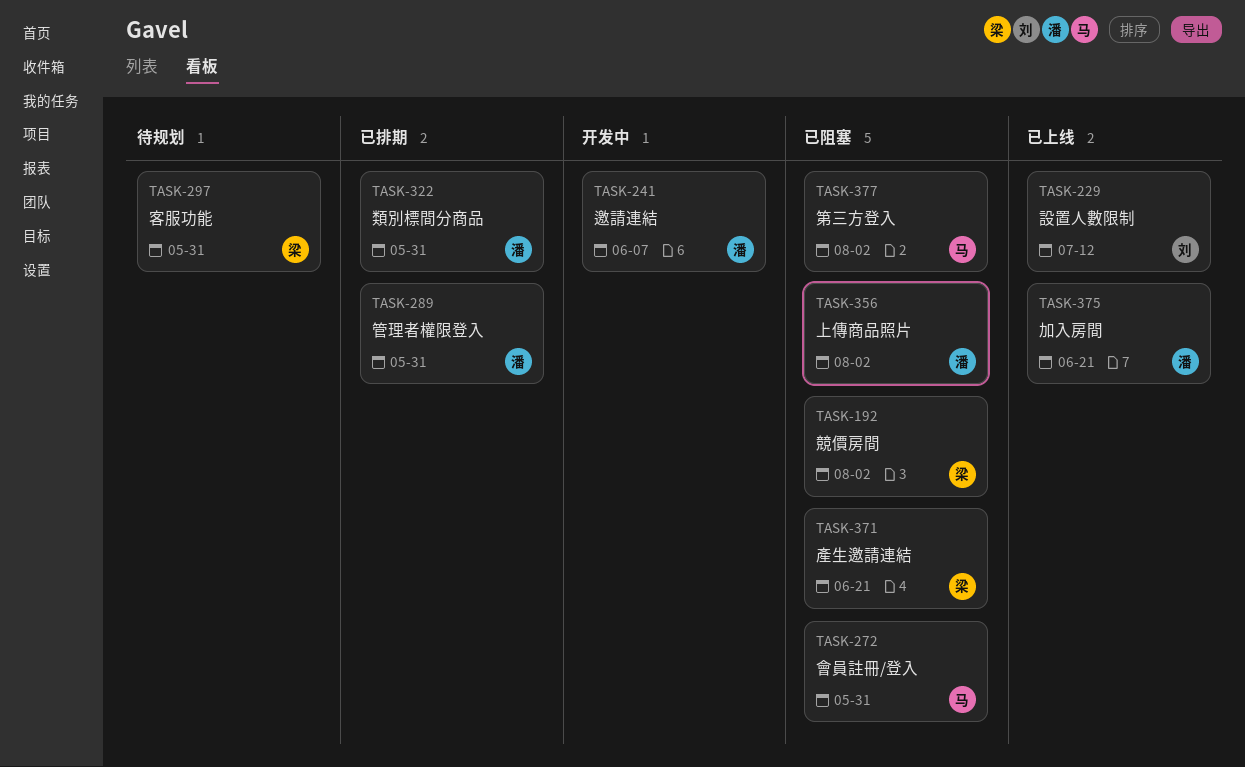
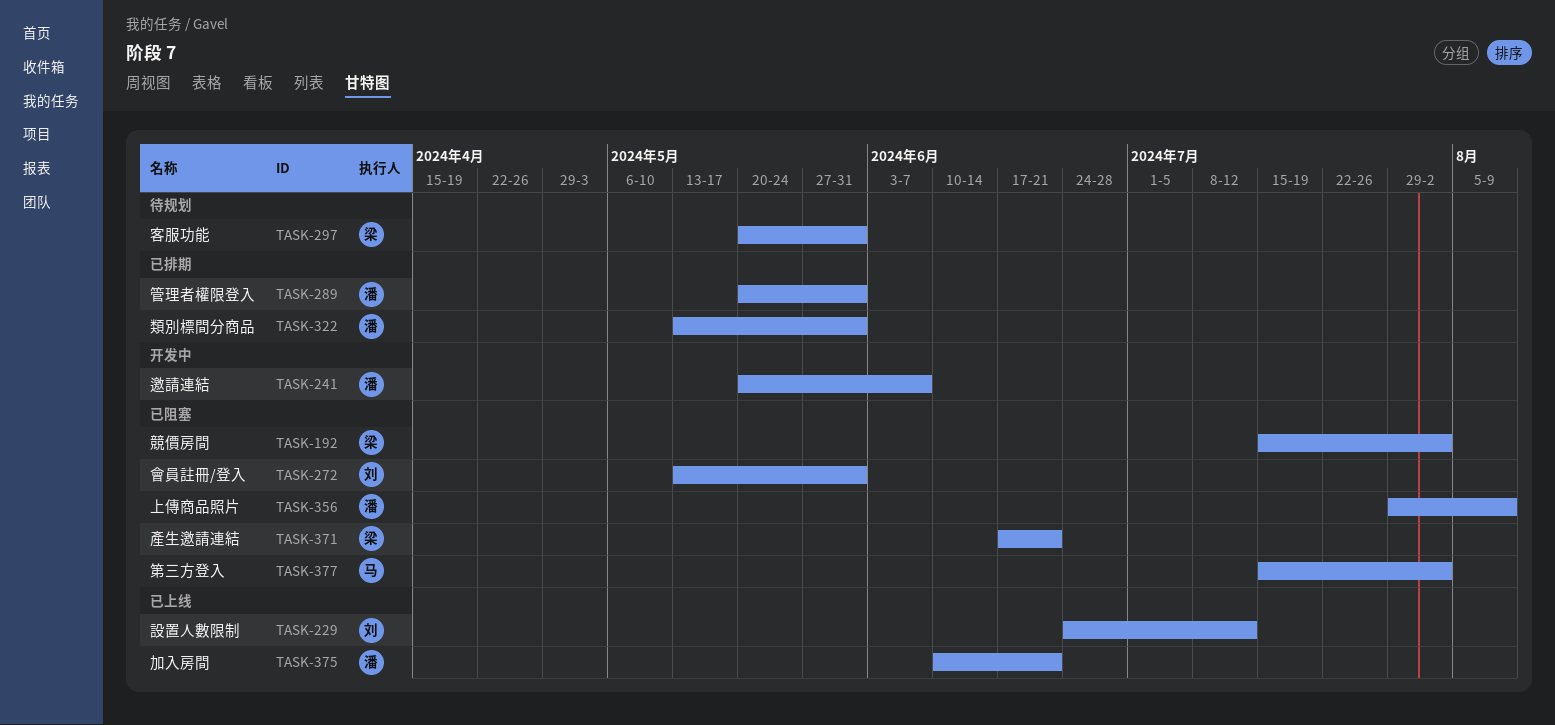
TASK-272, owner: 马 -> 刘
TASK-356, due: Aug 2 -> Aug 9

